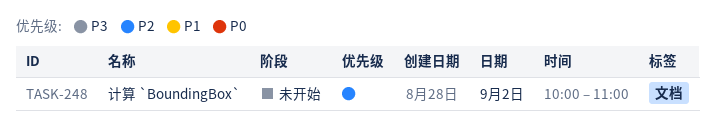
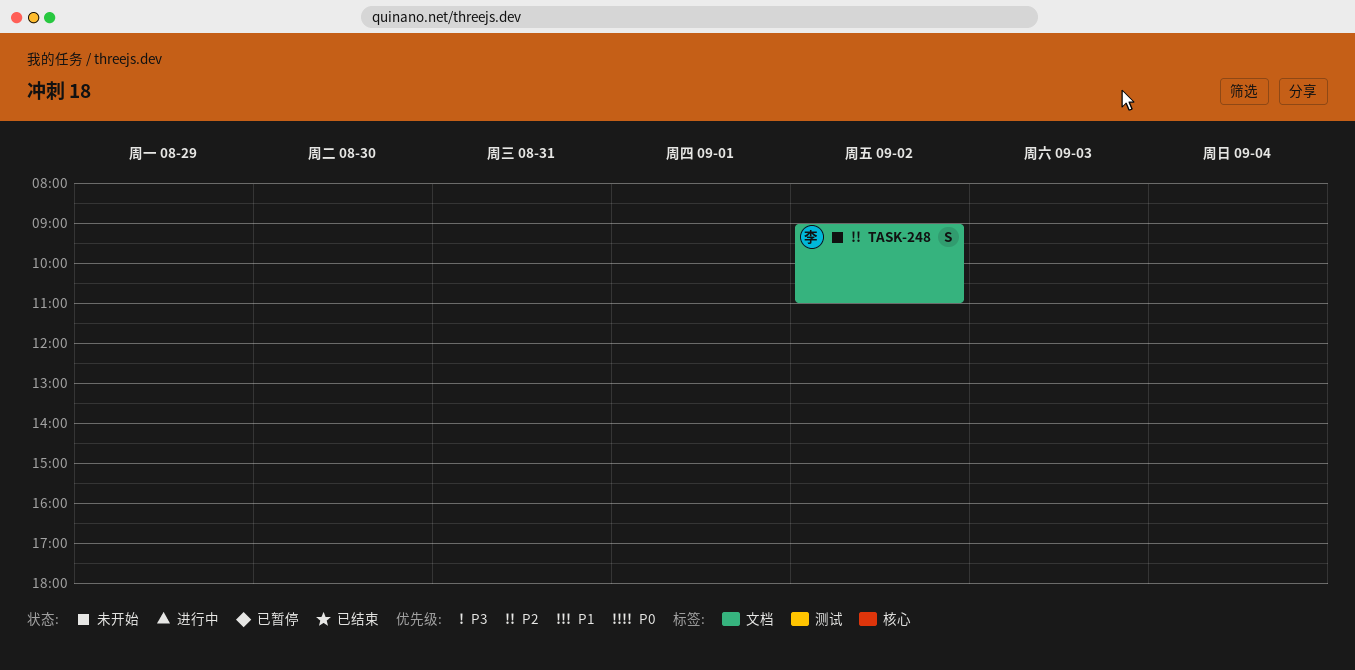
TASK-248, begins: 10:00 -> 09:00

